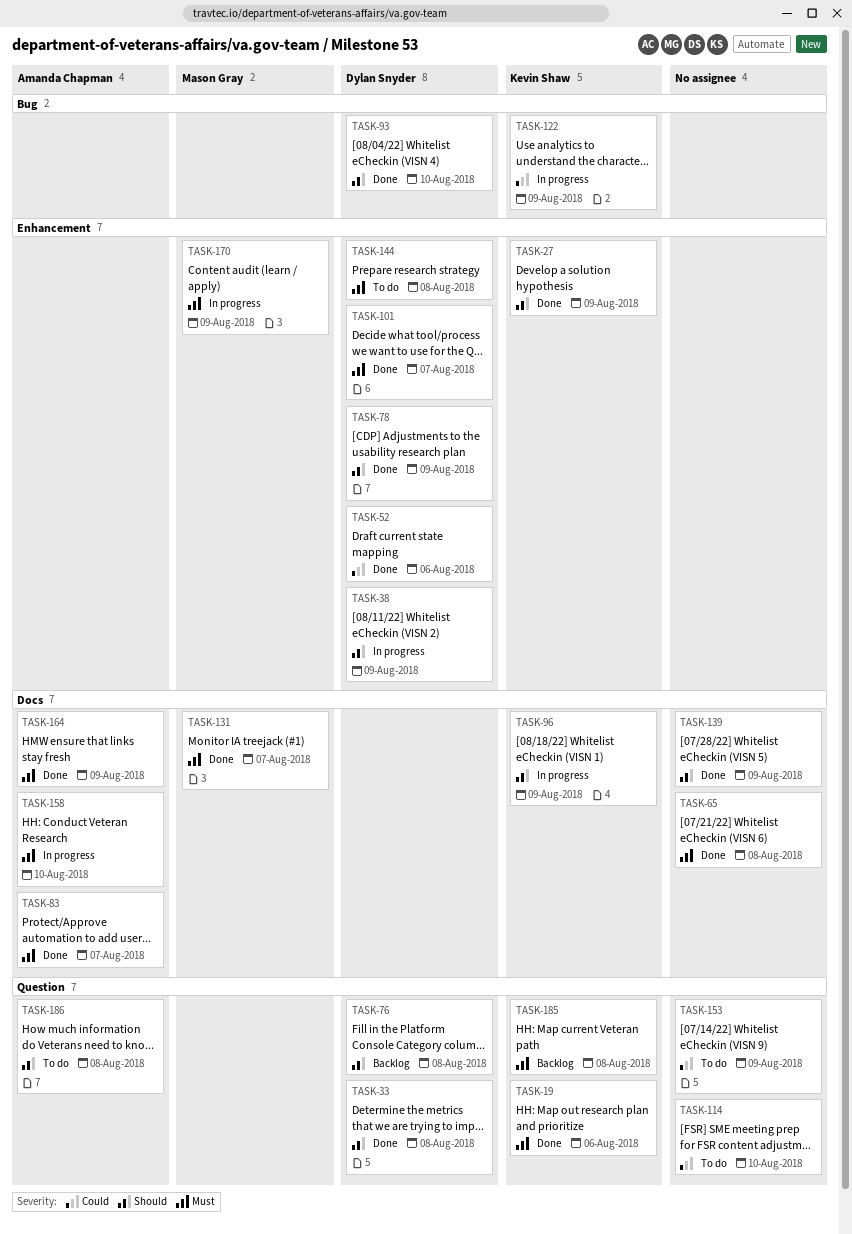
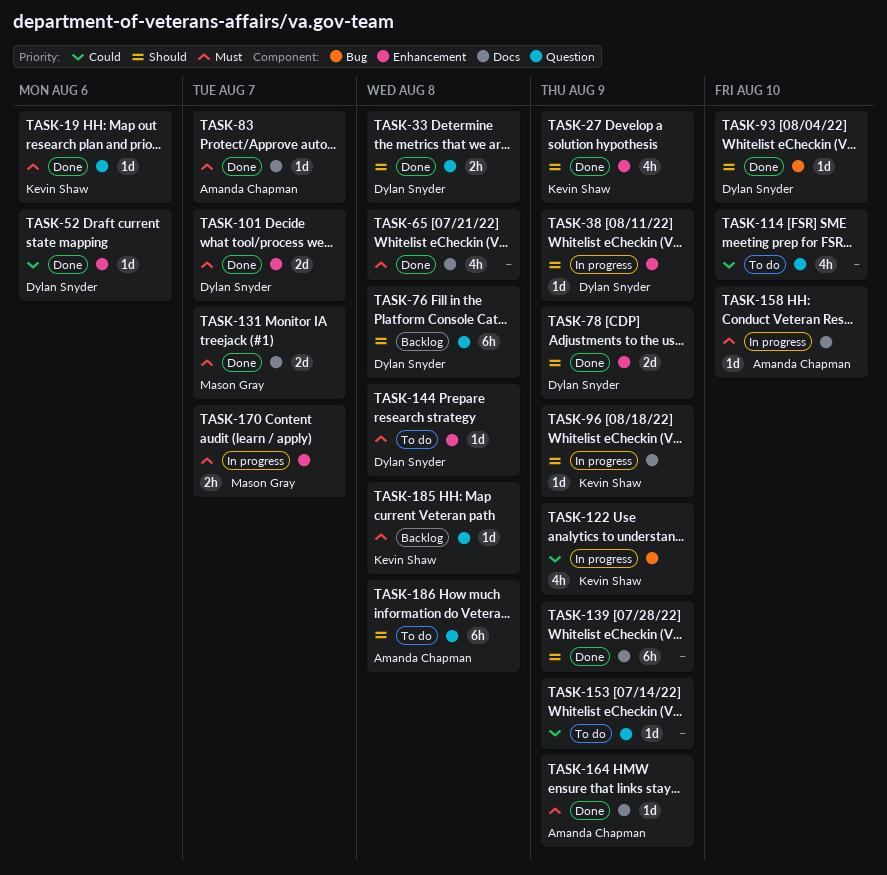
TASK-170, due: Aug 9 -> Aug 7

